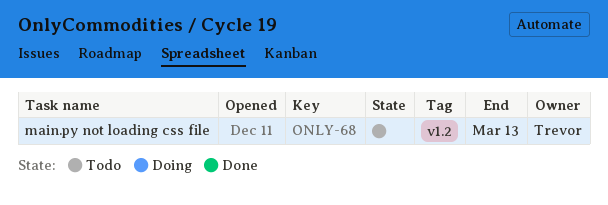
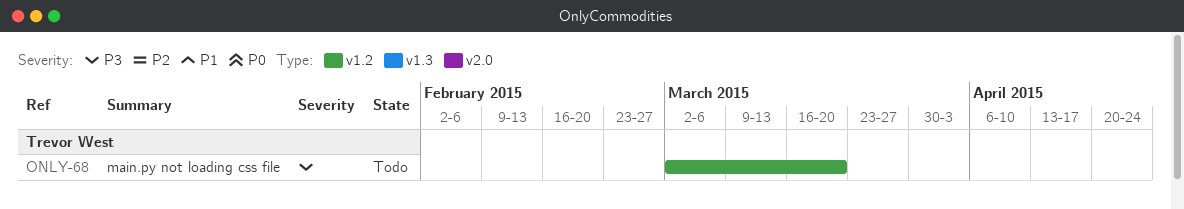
ONLY-68, due: Mar 13 -> Mar 20

